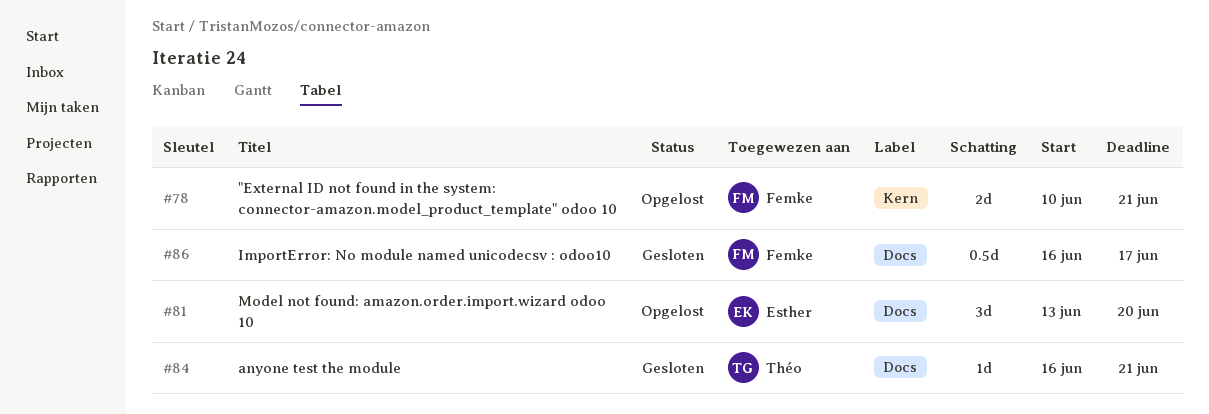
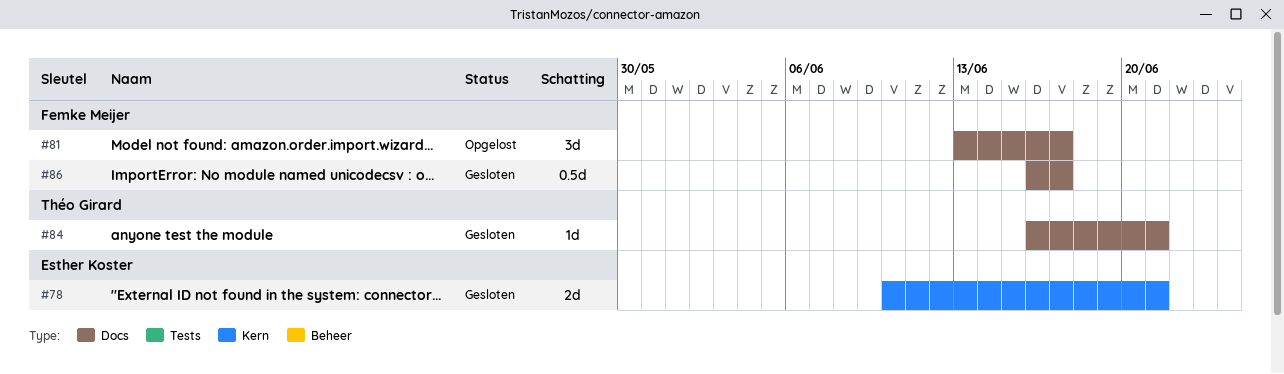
#78, status: Opgelost -> Gesloten
#78, owner: Femke Meijer -> Esther Koster
#81, owner: Esther Koster -> Femke Meijer
#81, due: Jun 20 -> Jun 17

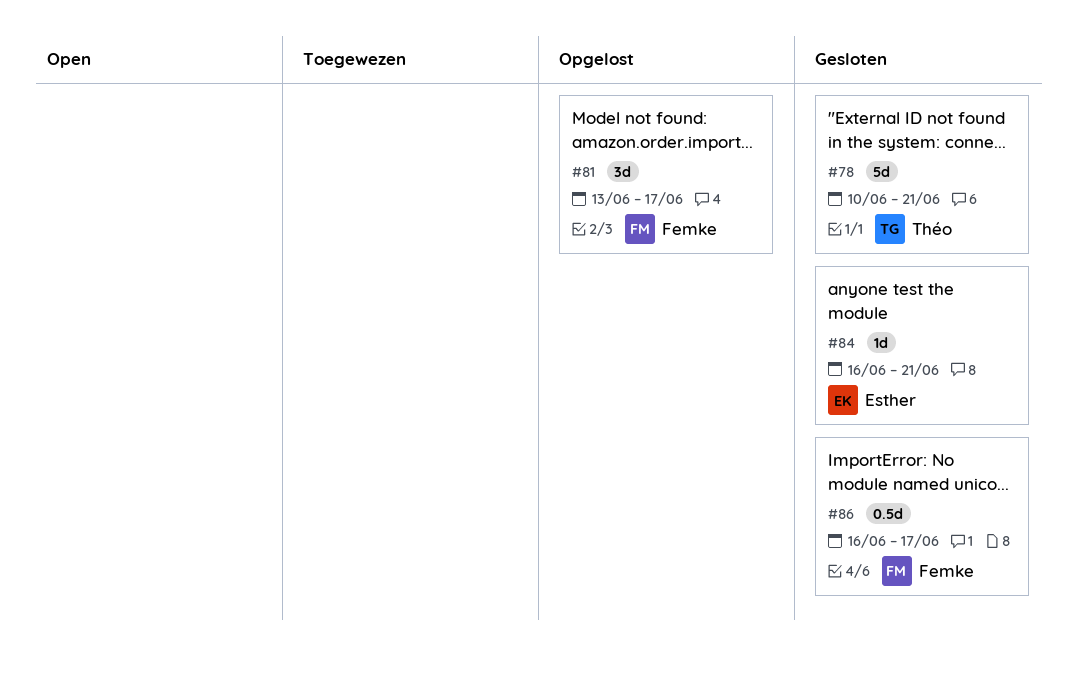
#78, owner: Esther Koster -> Théo Girard
#78, estimate: 2d -> 5d
#84, owner: Théo Girard -> Esther Koster

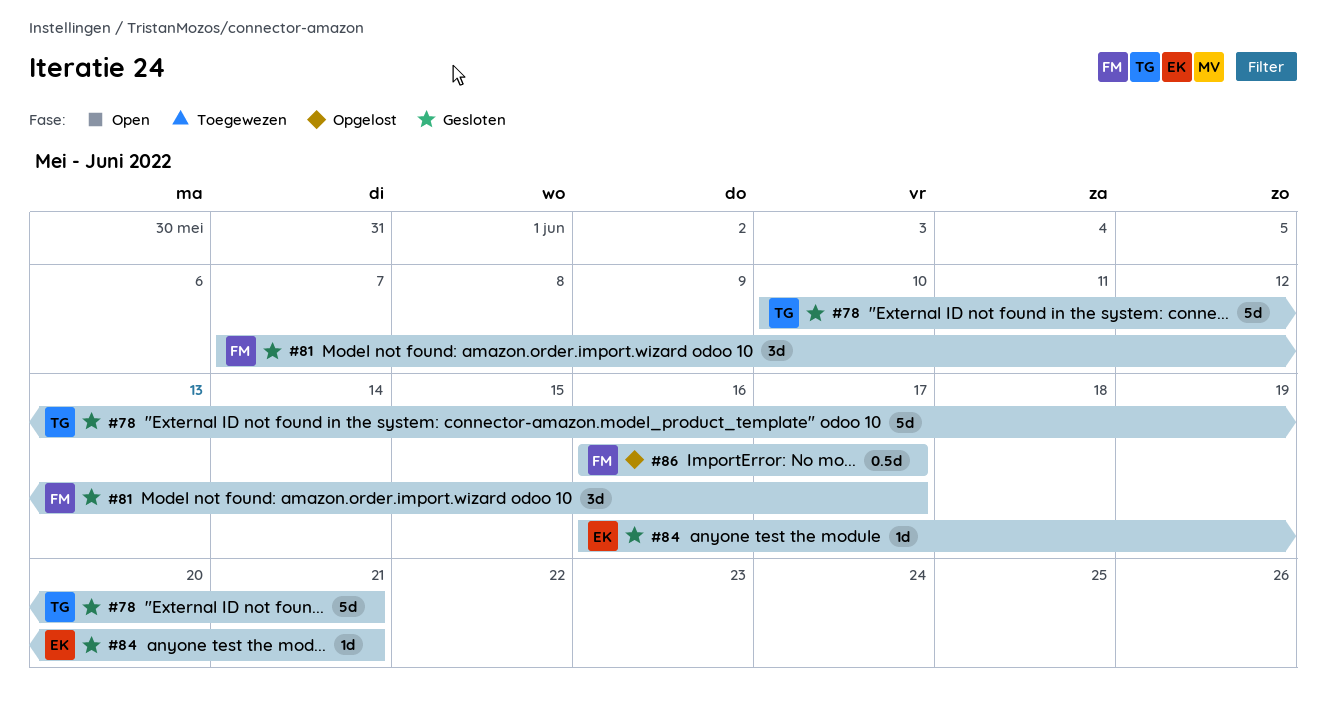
#81, status: Opgelost -> Gesloten
#81, start: Jun 13 -> Jun 7
#86, status: Gesloten -> Opgelost

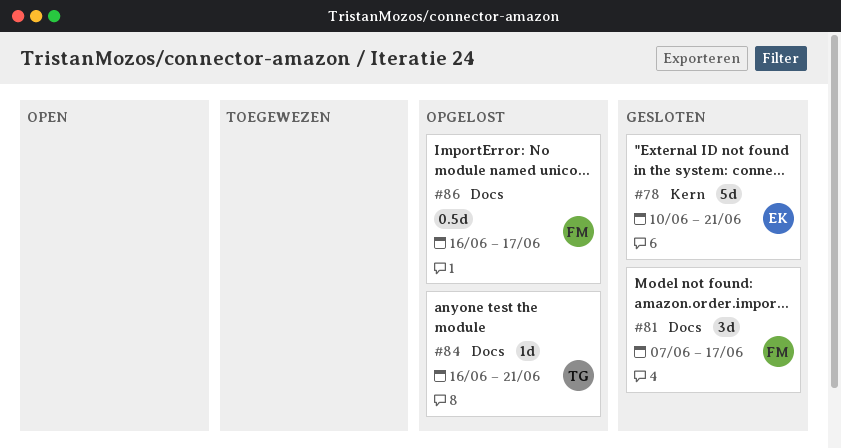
#78, owner: TG -> EK
#84, status: Gesloten -> Opgelost
#84, owner: EK -> TG

